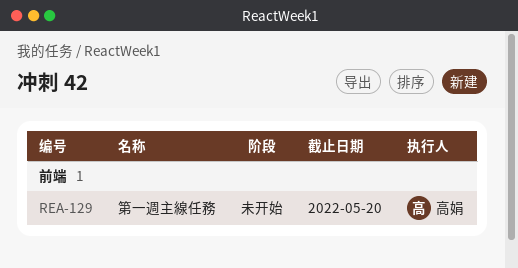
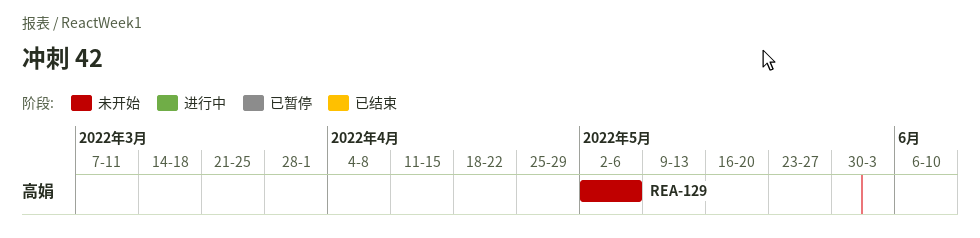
REA-129, due: May 20 -> May 6

